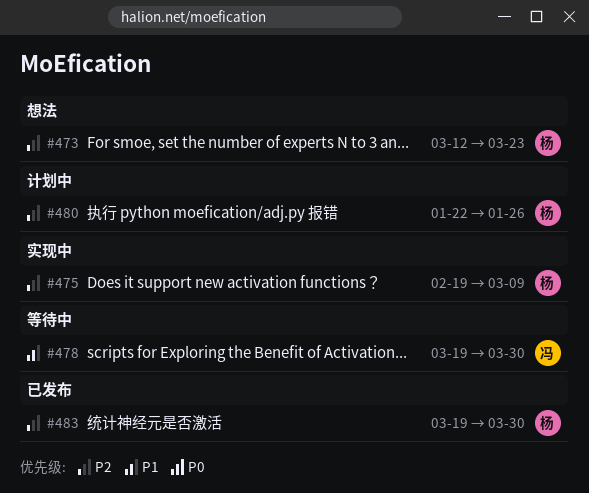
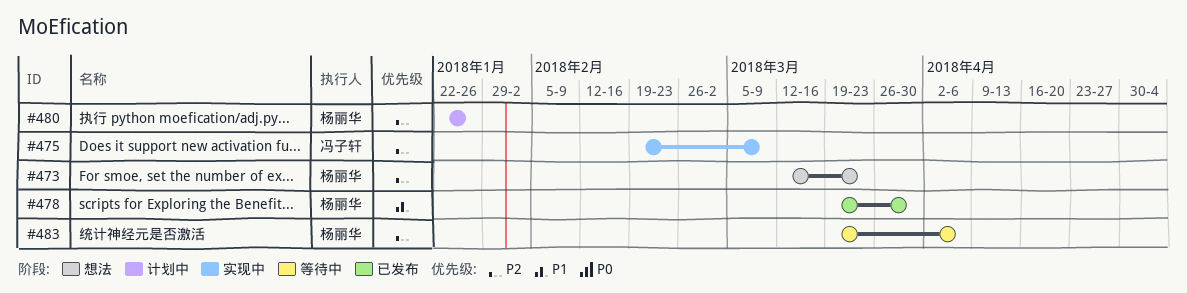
#475, owner: 杨丽华 -> 冯子轩
#478, status: 等待中 -> 已发布
#478, owner: 冯子轩 -> 杨丽华
#483, status: 已发布 -> 等待中
#483, due: Mar 30 -> Apr 6

